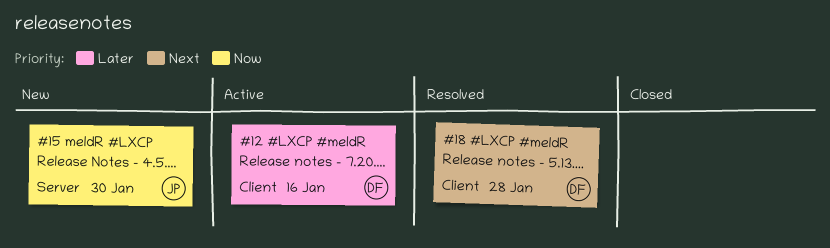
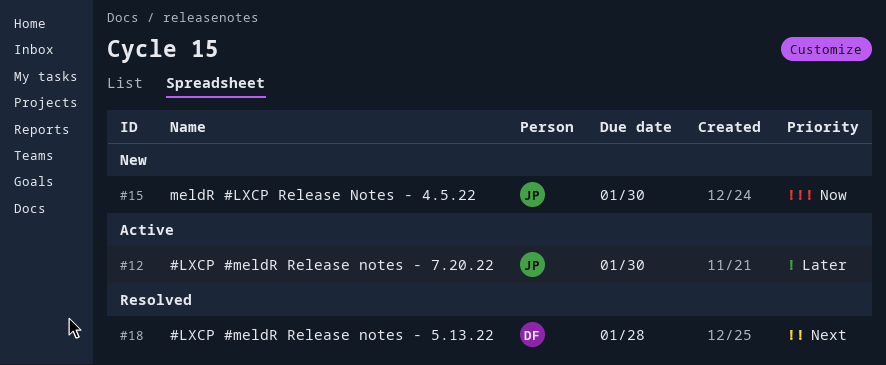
#12, owner: DF -> JP
#12, due: Jan 16 -> Jan 30

